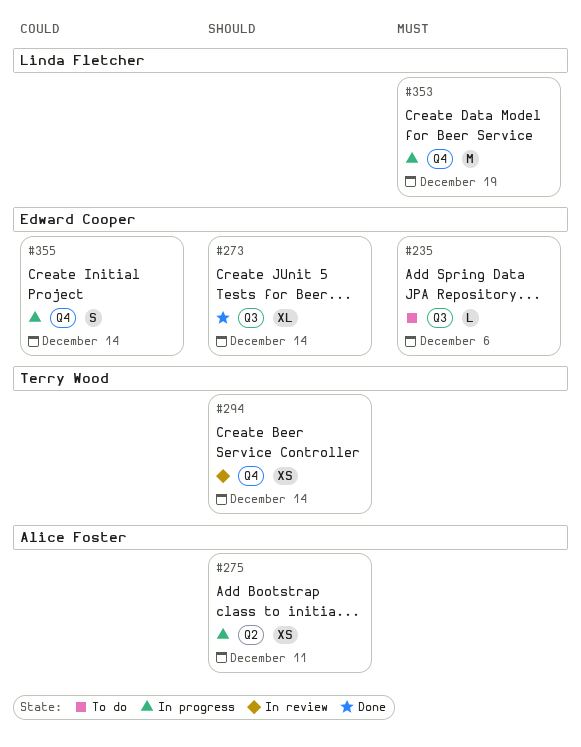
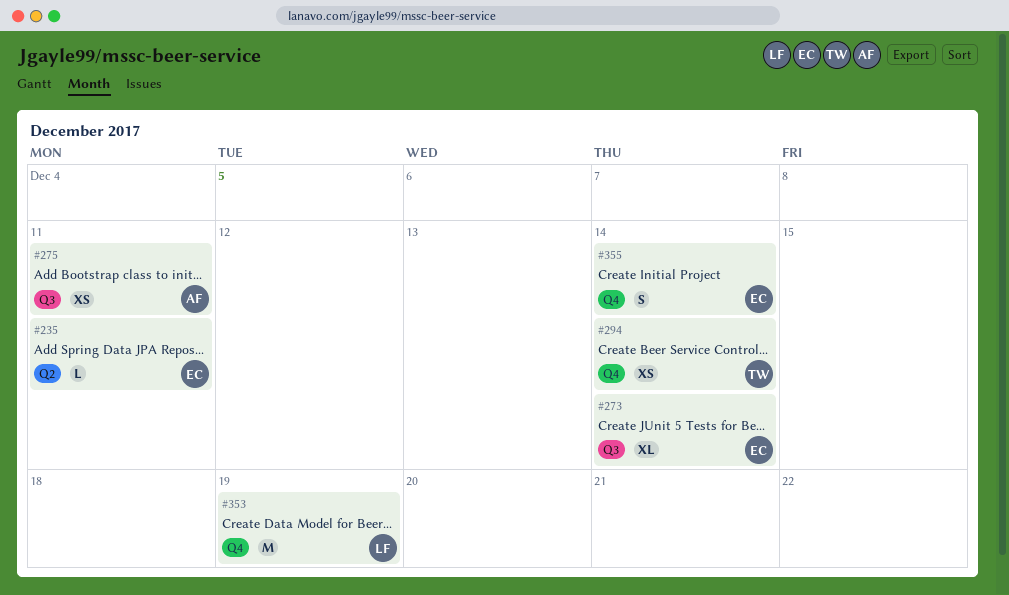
#235, label: Q3 -> Q2
#235, due: Dec 6 -> Dec 11
#275, label: Q2 -> Q3

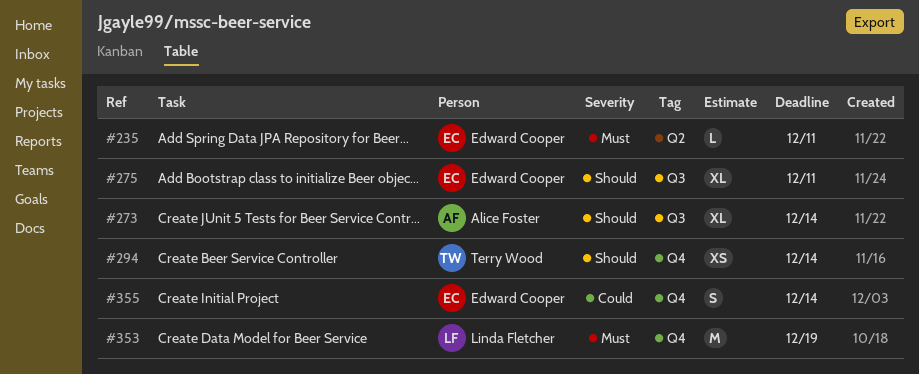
#273, owner: Edward Cooper -> Alice Foster
#275, owner: Alice Foster -> Edward Cooper
#275, estimate: XS -> XL

